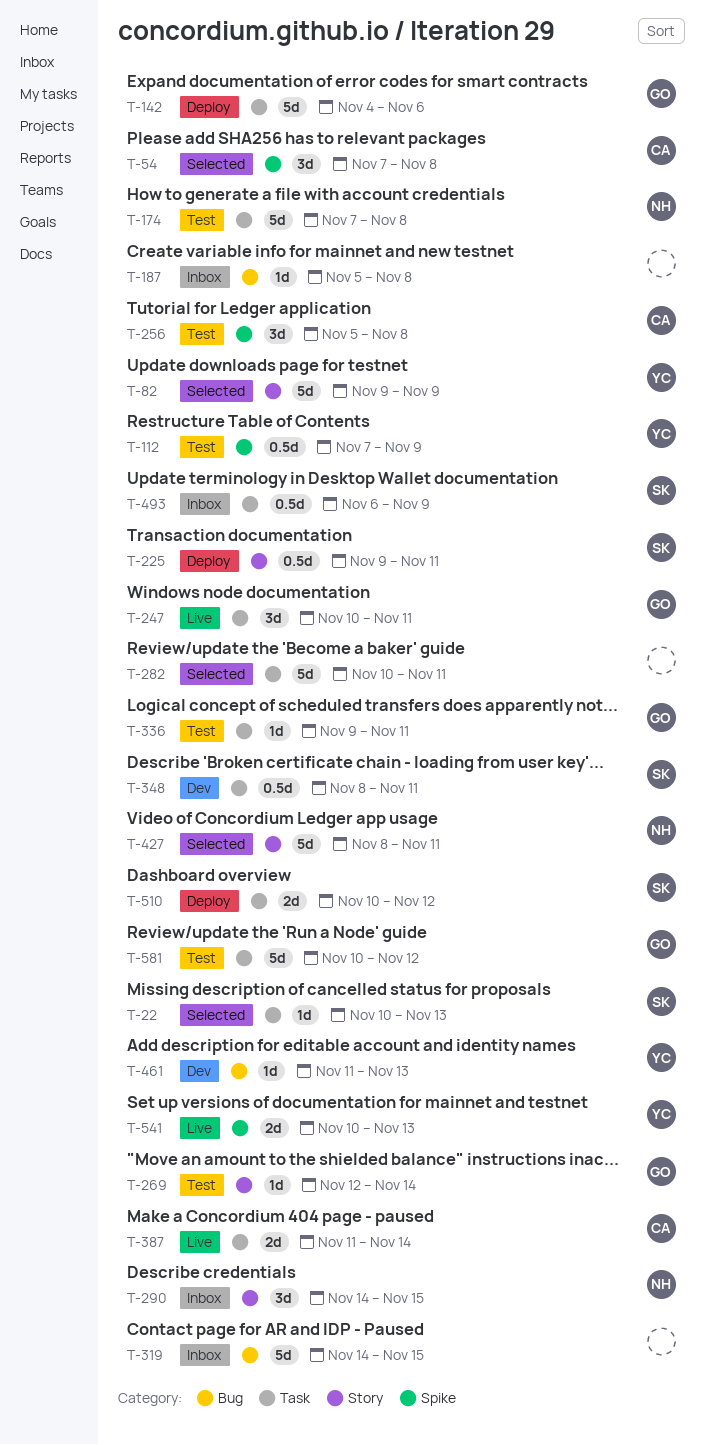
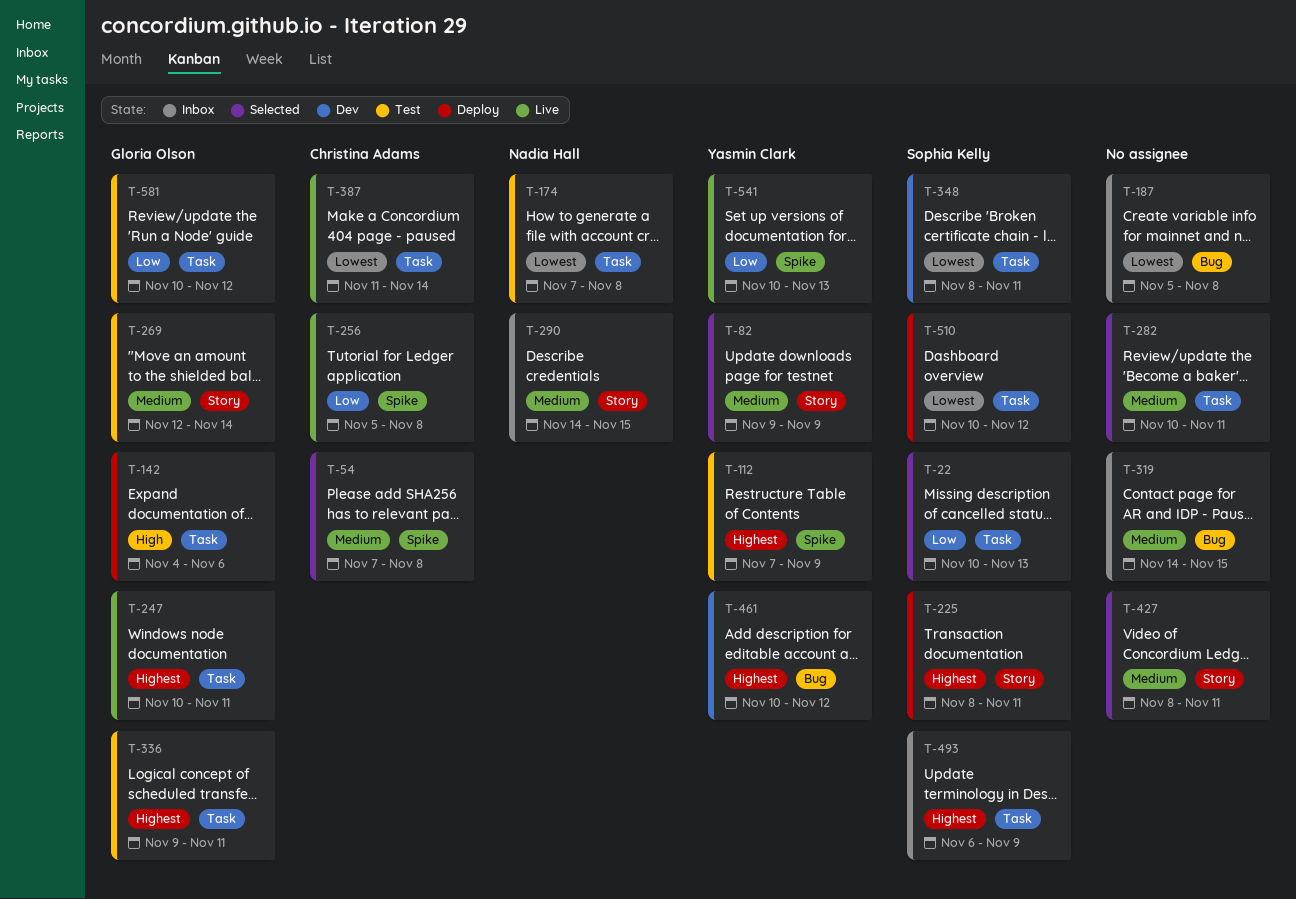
T-225, start: Nov 9 -> Nov 8
T-256, status: Test -> Live
T-427, owner: Nadia Hall -> none
T-461, start: Nov 11 -> Nov 10
T-461, due: Nov 13 -> Nov 12

